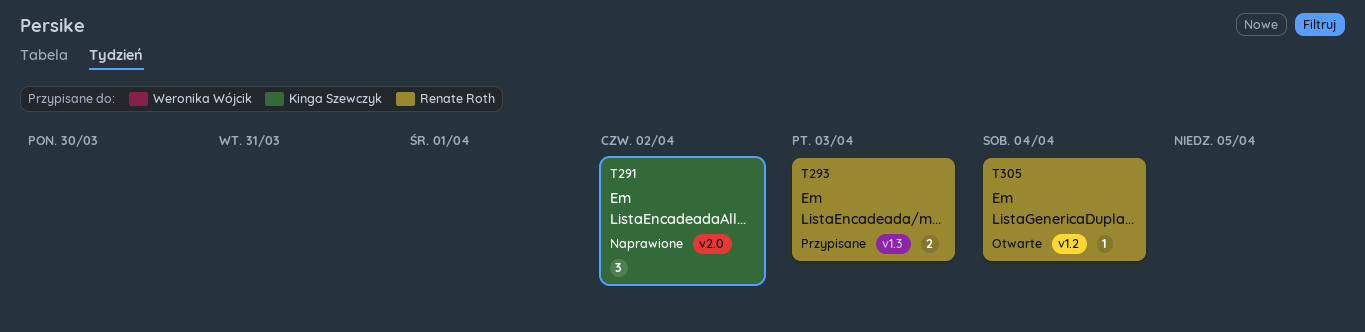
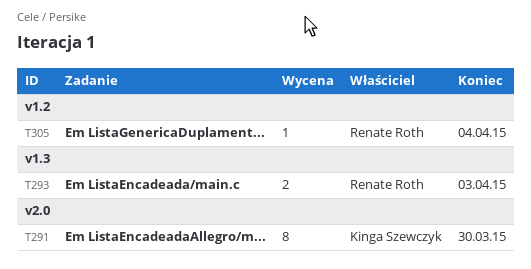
T291, estimate: 3 -> 8
T291, due: Apr 2 -> Mar 30

